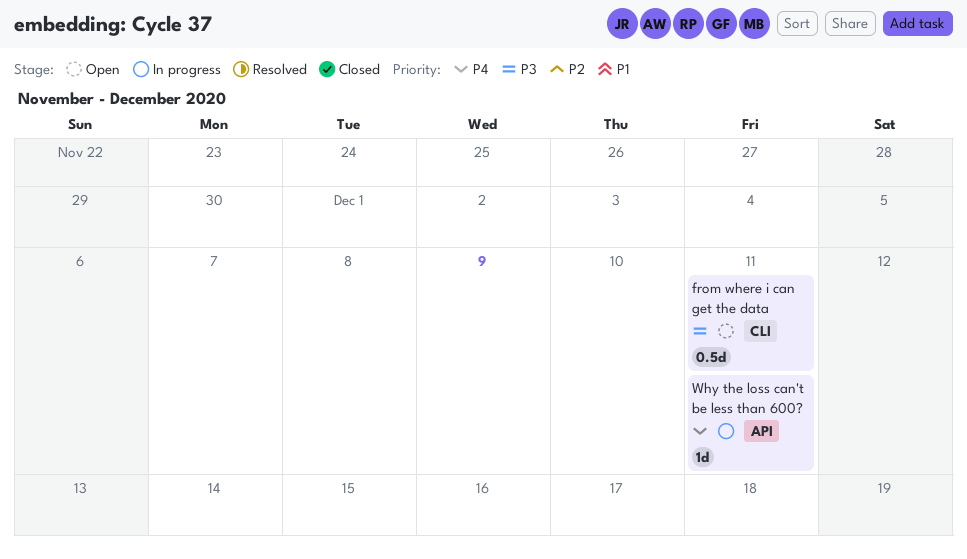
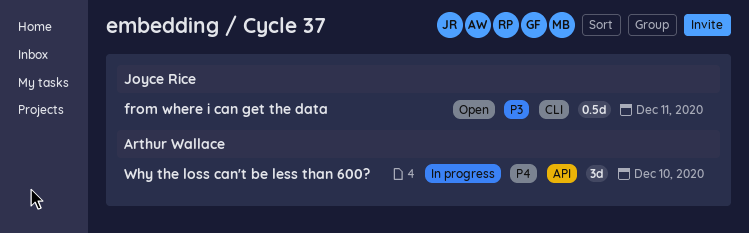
Why the loss can't be less than 600?, estimate: 1d -> 3d
Why the loss can't be less than 600?, due: Dec 11 -> Dec 10

